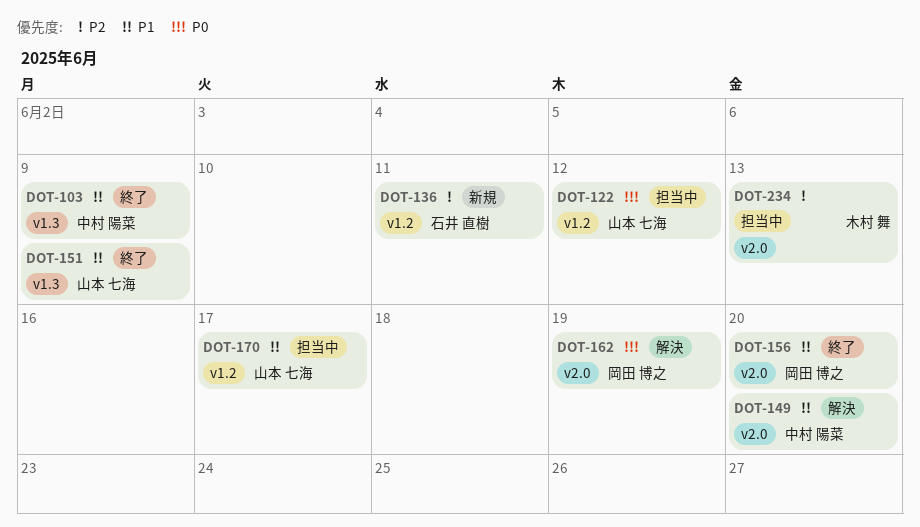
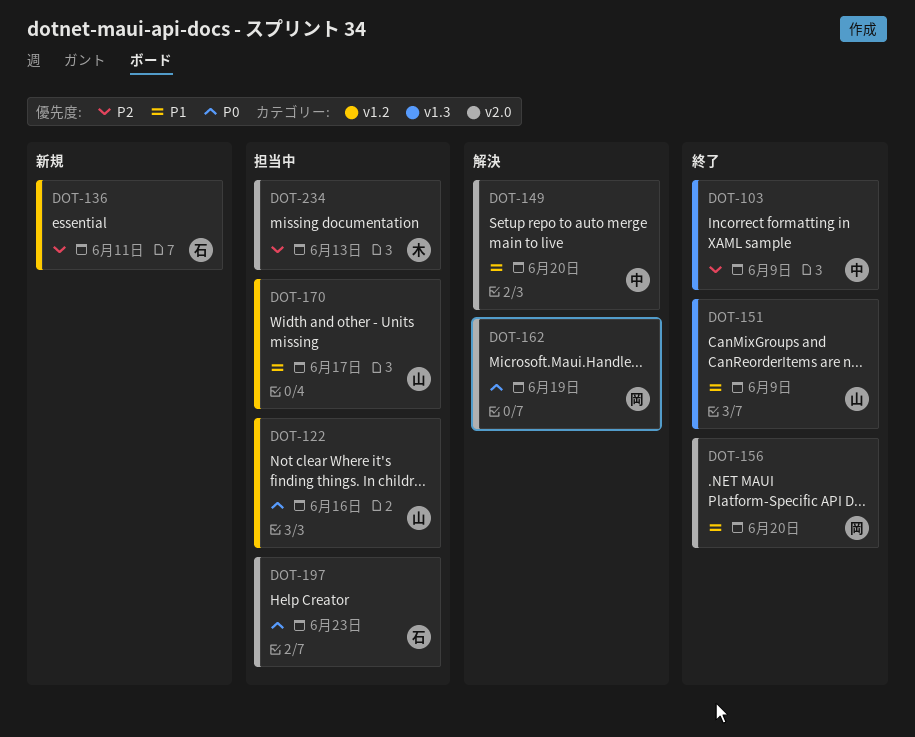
DOT-103, priority: P1 -> P2
DOT-122, due: Jun 12 -> Jun 16
DOT-197: none -> present

